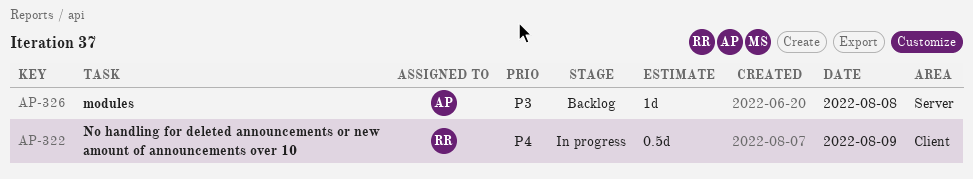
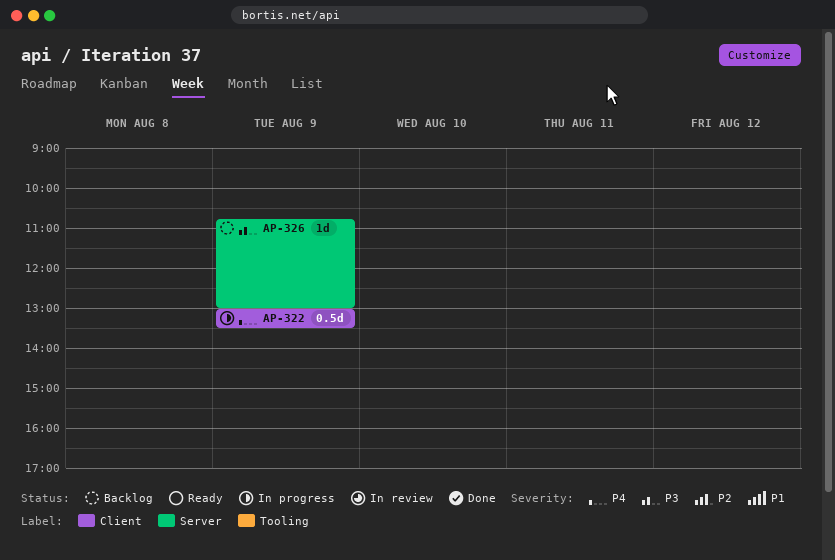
AP-326, day: Aug 8 -> Aug 9

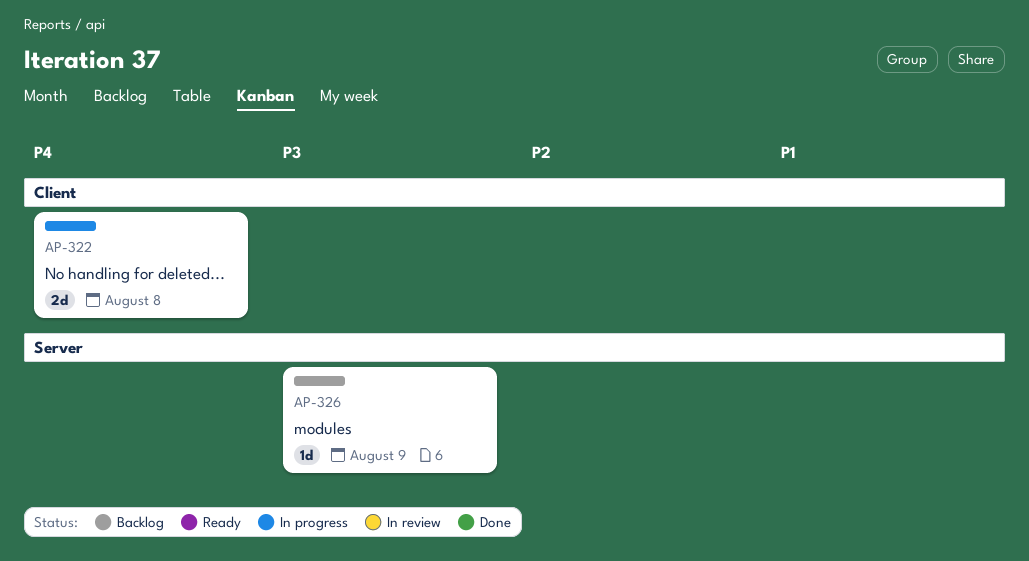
AP-322, estimate: 0.5d -> 2d
AP-322, day: Aug 9 -> Aug 8

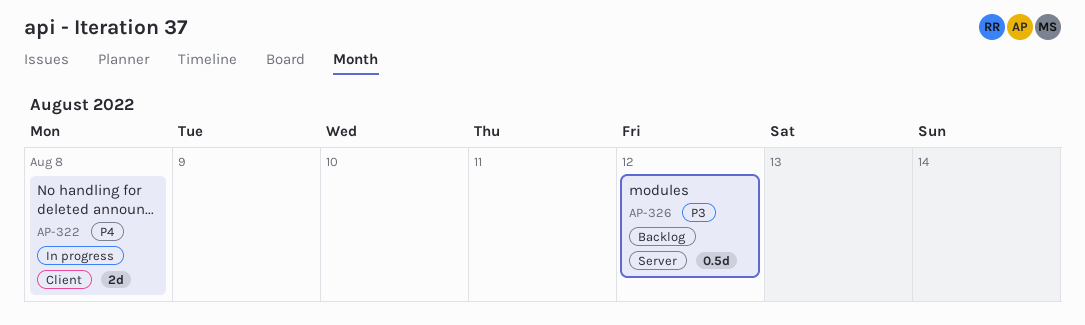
AP-326, estimate: 1d -> 0.5d
AP-326, day: Aug 9 -> Aug 12

